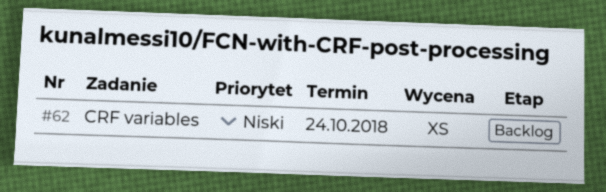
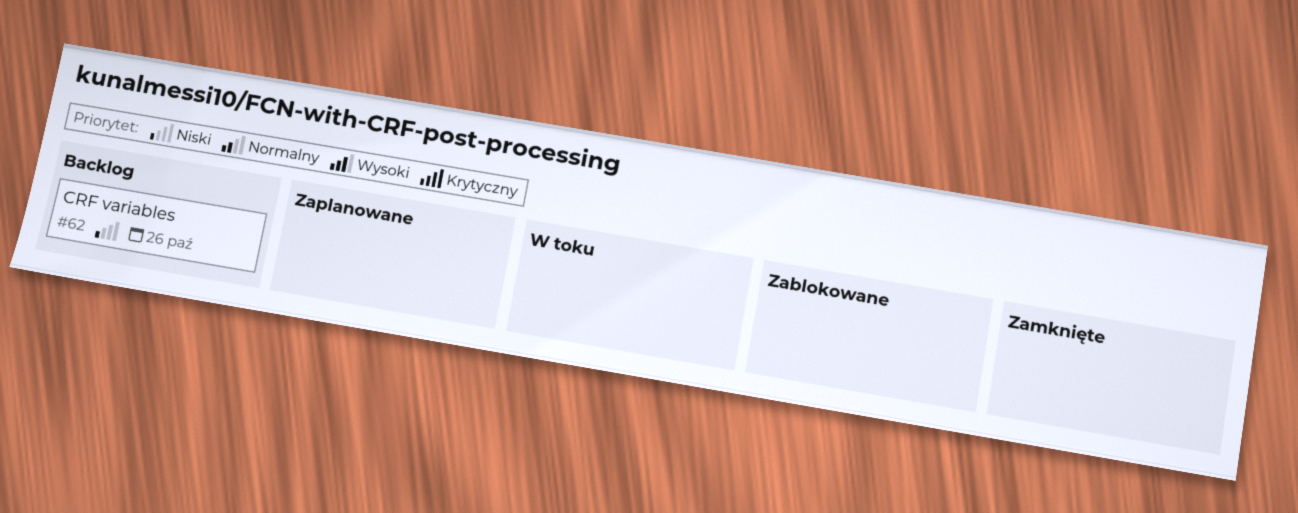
#62, due: Oct 24 -> Oct 26

